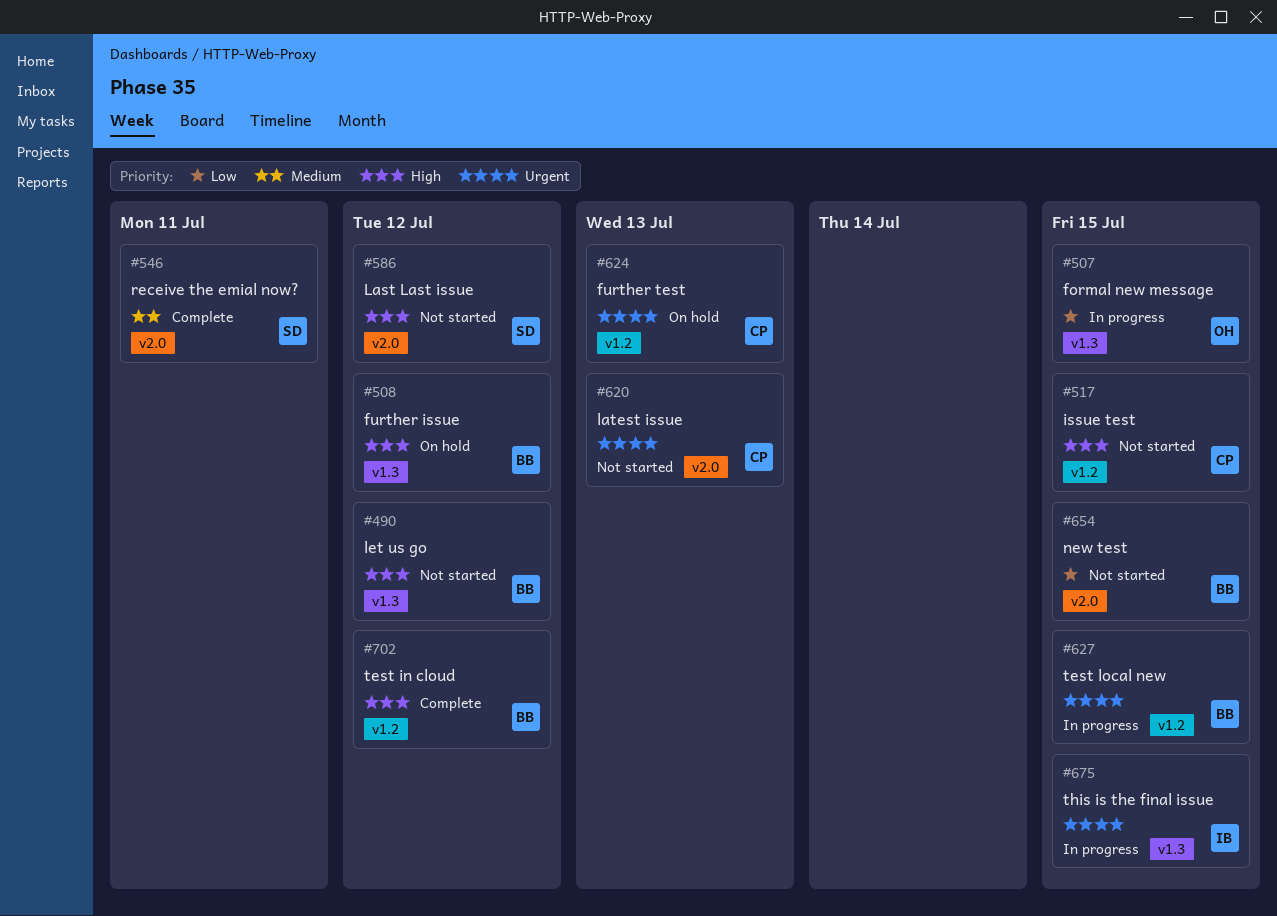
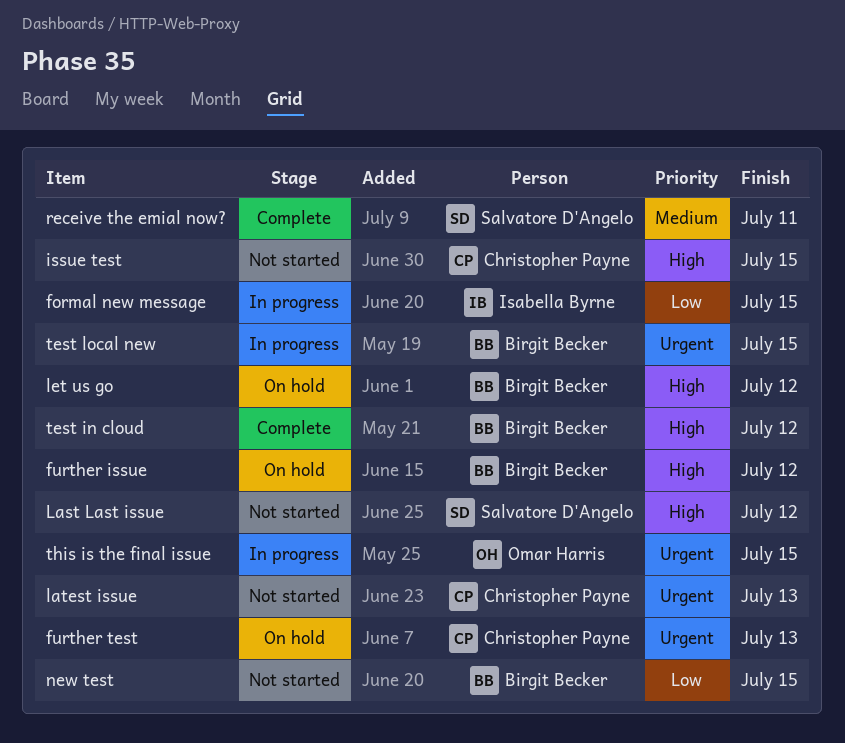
formal new message, owner: Omar Harris -> Isabella Byrne
let us go, status: Not started -> On hold
this is the final issue, owner: Isabella Byrne -> Omar Harris

